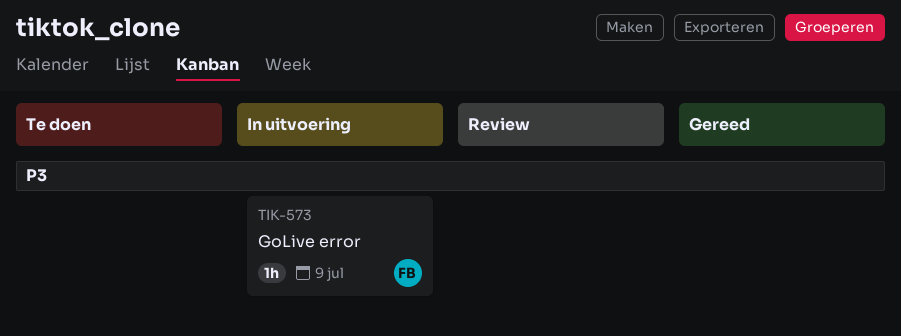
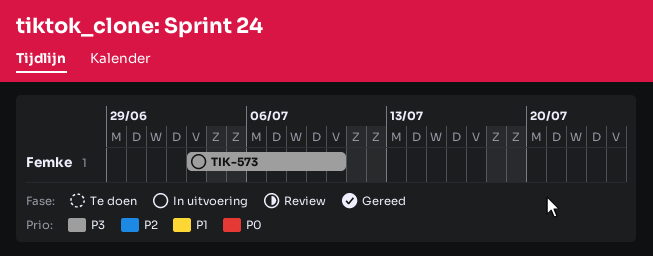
TIK-573, due: Jul 9 -> Jul 10

